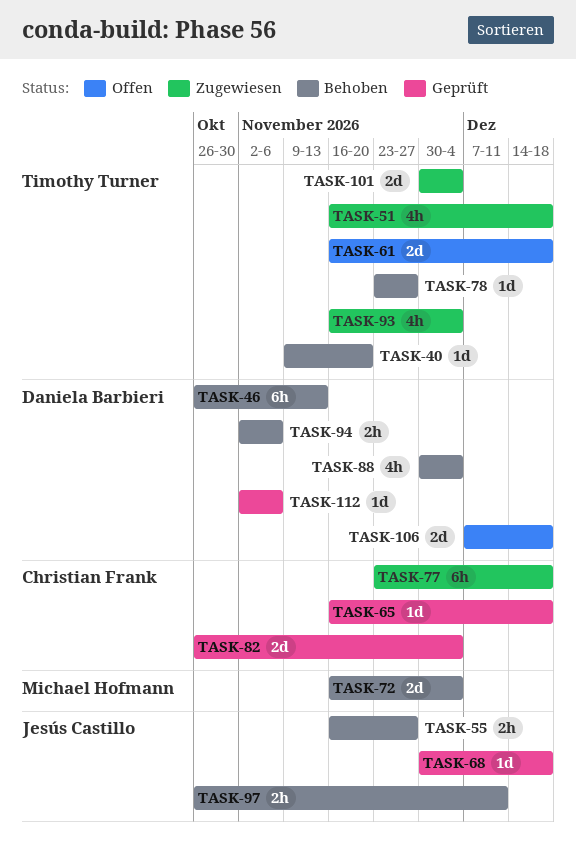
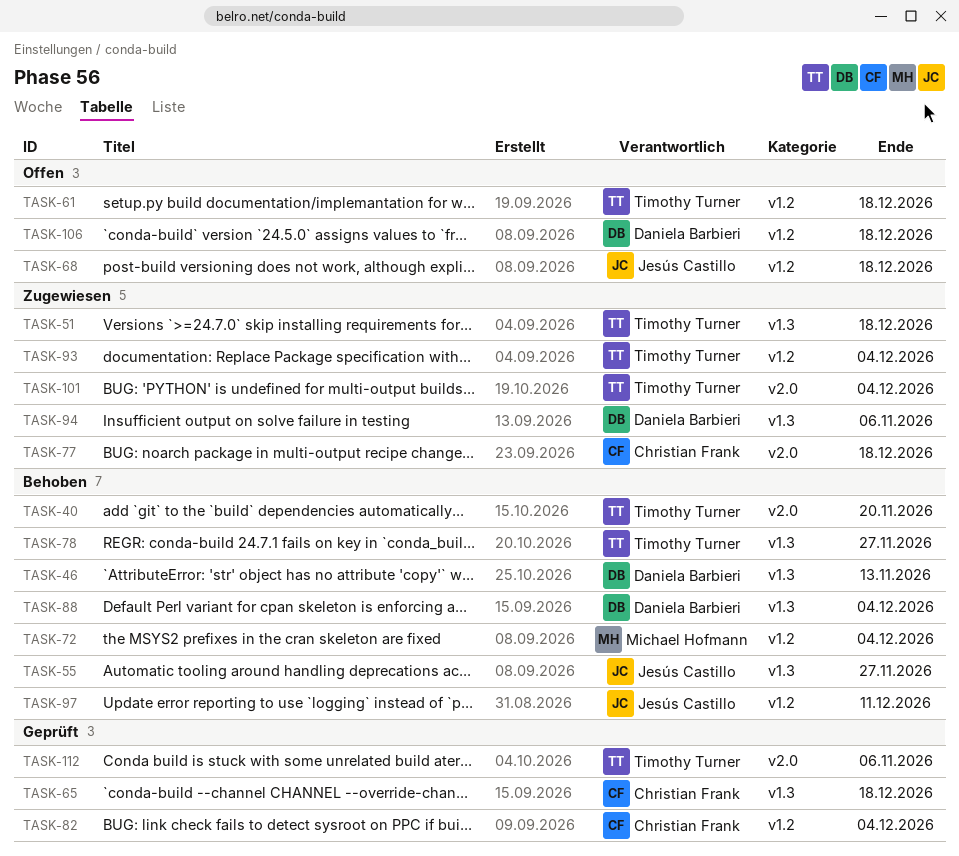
TASK-68, status: Geprüft -> Offen
TASK-94, status: Behoben -> Zugewiesen
TASK-112, owner: Daniela Barbieri -> Timothy Turner

